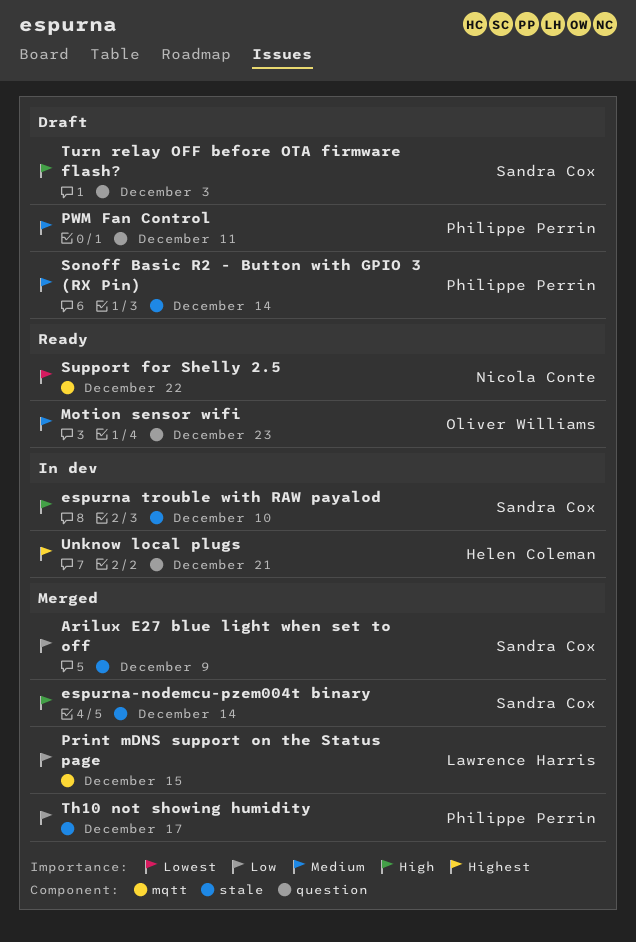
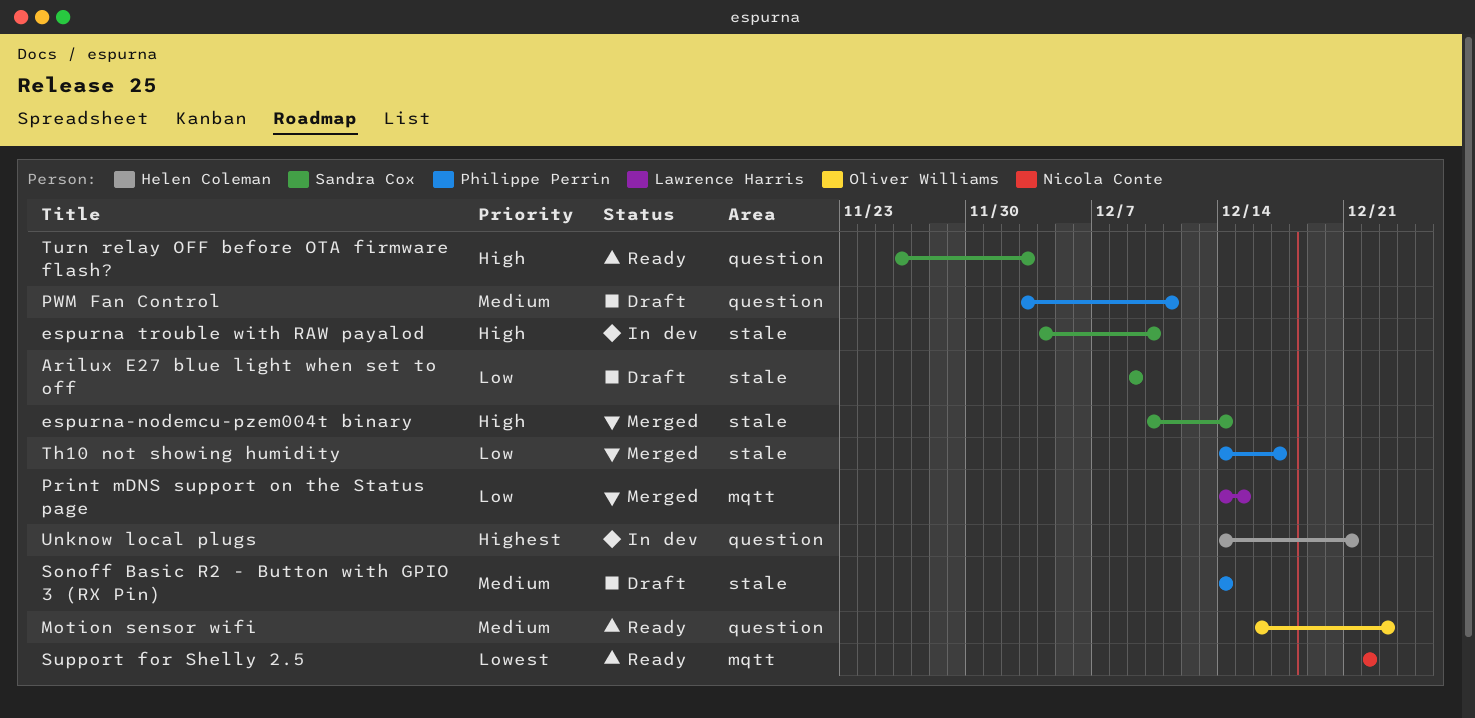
Arilux E27 blue light when set to off, status: Merged -> Draft
Turn relay OFF before OTA firmware flash?, status: Draft -> Ready

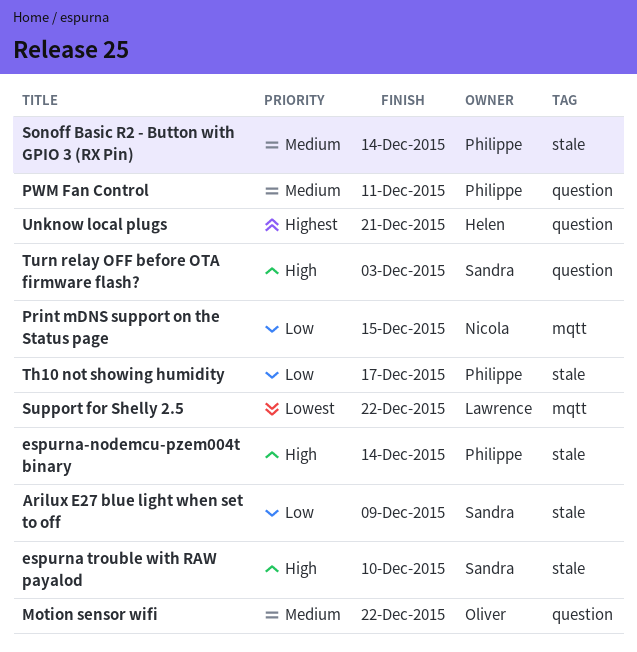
espurna-nodemcu-pzem004t binary, owner: Sandra Cox -> Philippe Perrin
Motion sensor wifi, due: Dec 23 -> Dec 22
Print mDNS support on the Status page, owner: Lawrence Harris -> Nicola Conte
Support for Shelly 2.5, owner: Nicola Conte -> Lawrence Harris

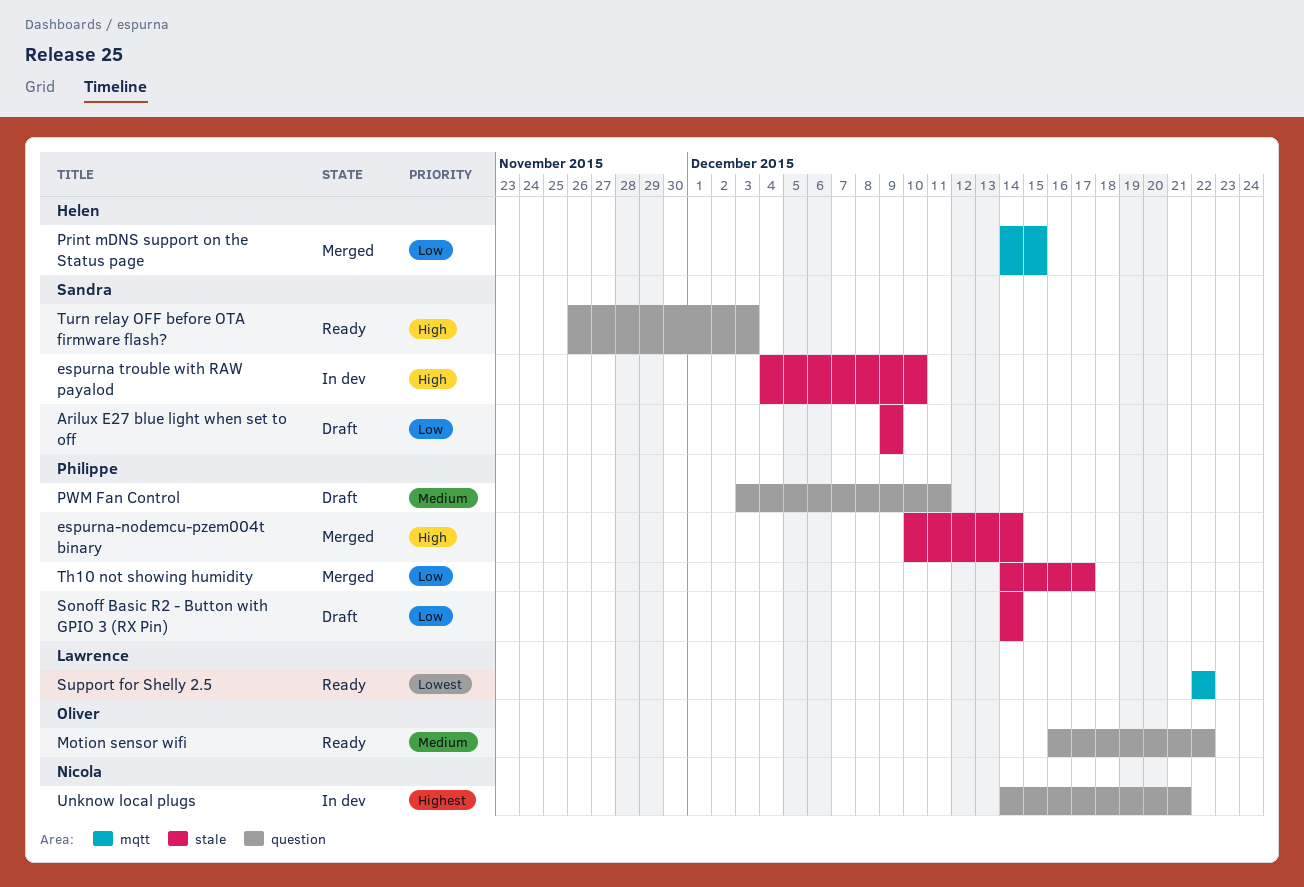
Print mDNS support on the Status page, owner: Nicola -> Helen
Sonoff Basic R2 - Button with GPIO 3 (RX Pin), priority: Medium -> Low
Unknow local plugs, owner: Helen -> Nicola

